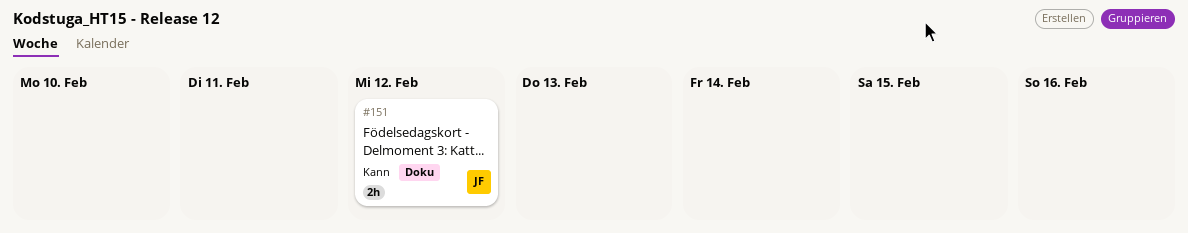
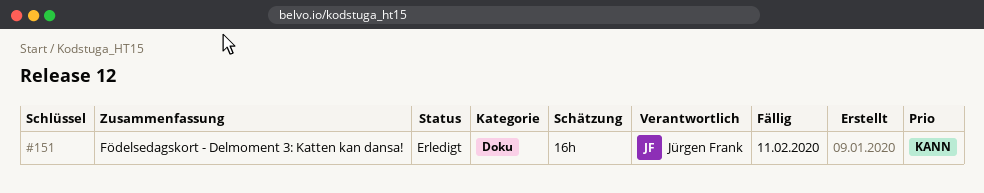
#151, estimate: 2h -> 16h
#151, due: Feb 12 -> Feb 11

